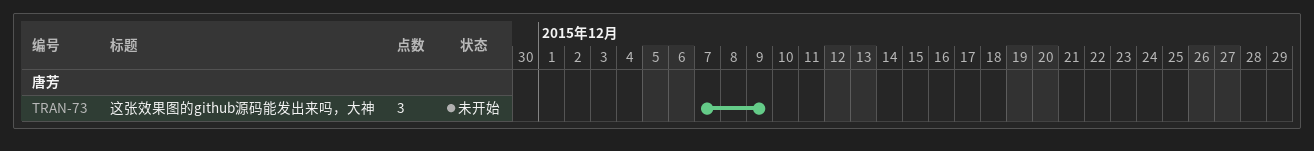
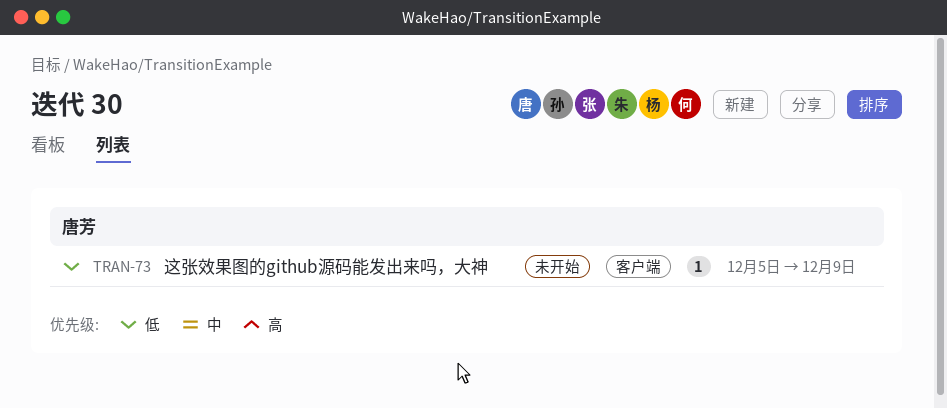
TRAN-73, estimate: 3 -> 1
TRAN-73, start: Dec 7 -> Dec 5

